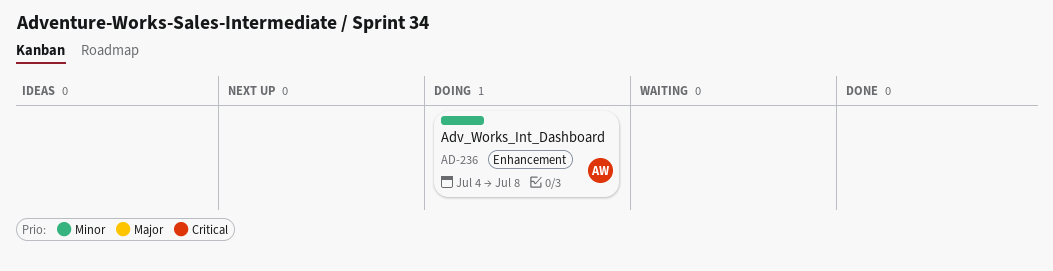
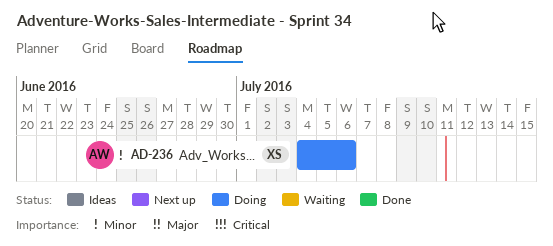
AD-236, due: Jul 8 -> Jul 6

